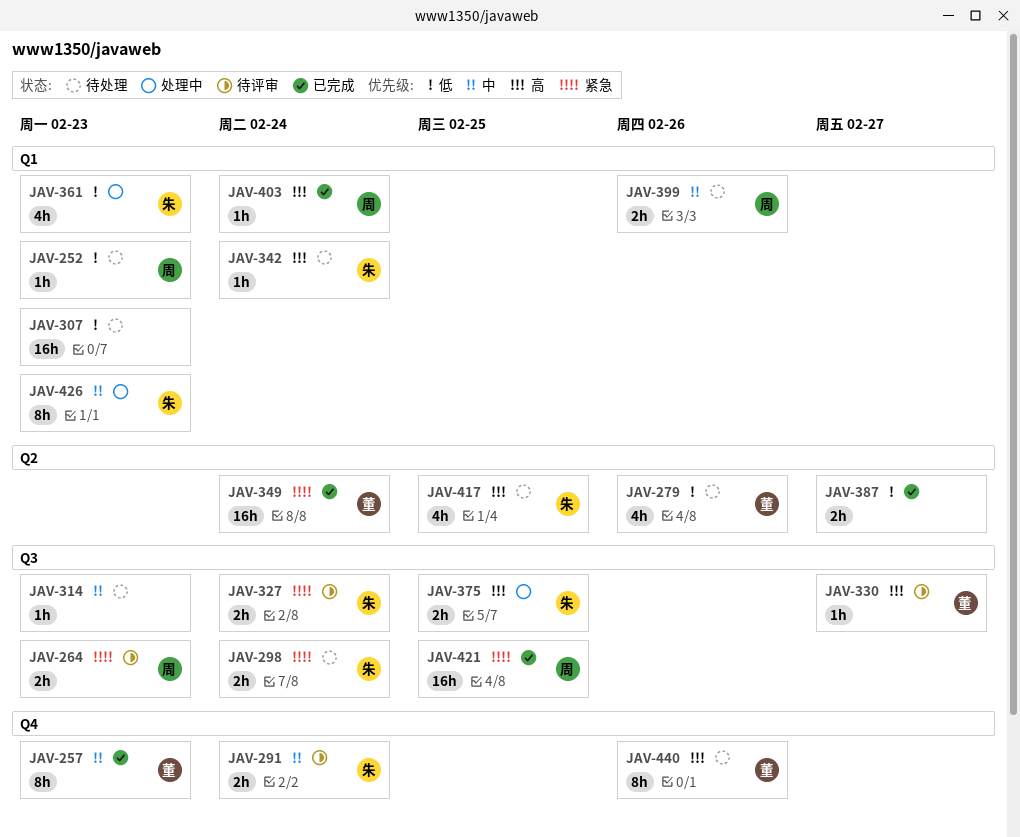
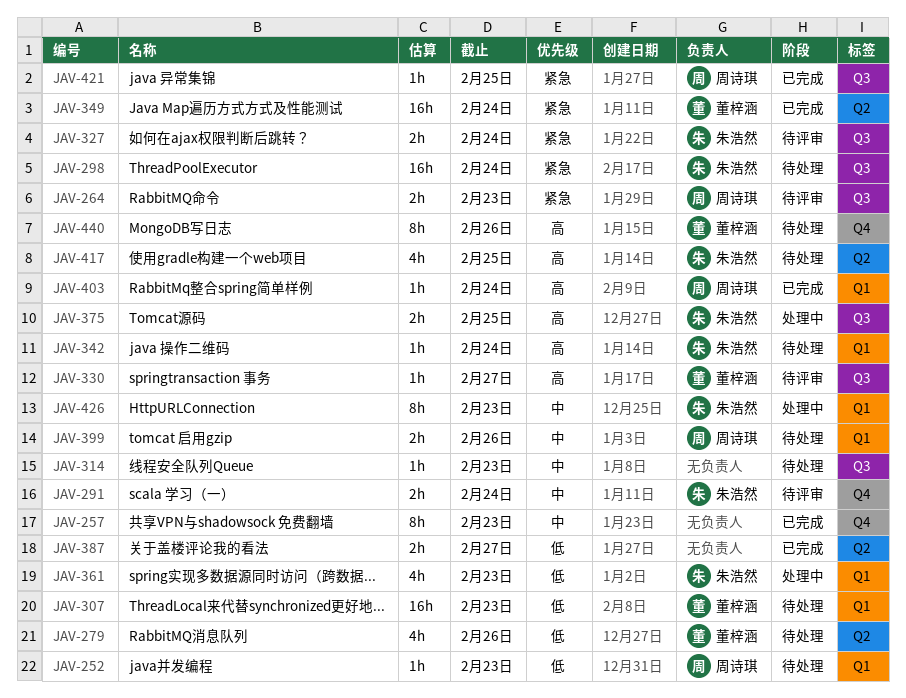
JAV-257, owner: 董梓涵 -> none
JAV-298, estimate: 2h -> 16h
JAV-307, owner: none -> 董梓涵
JAV-421, estimate: 16h -> 1h

